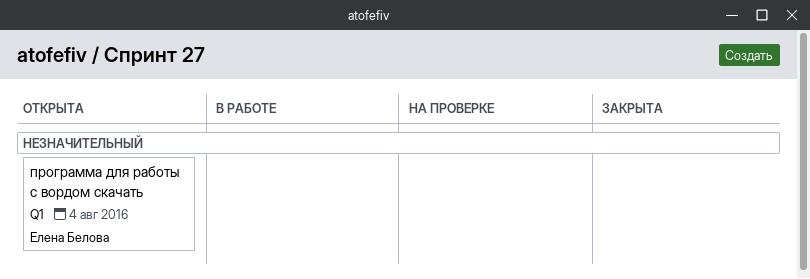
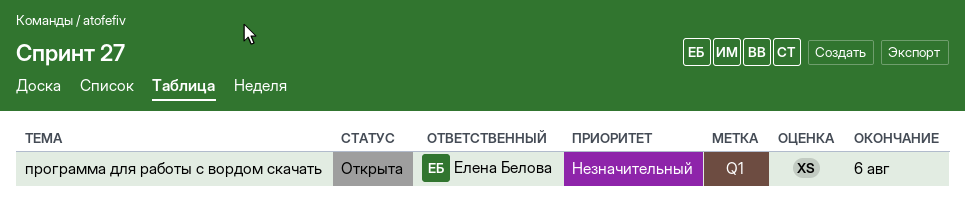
программа для работы с вордом скачать, due: Aug 4 -> Aug 6

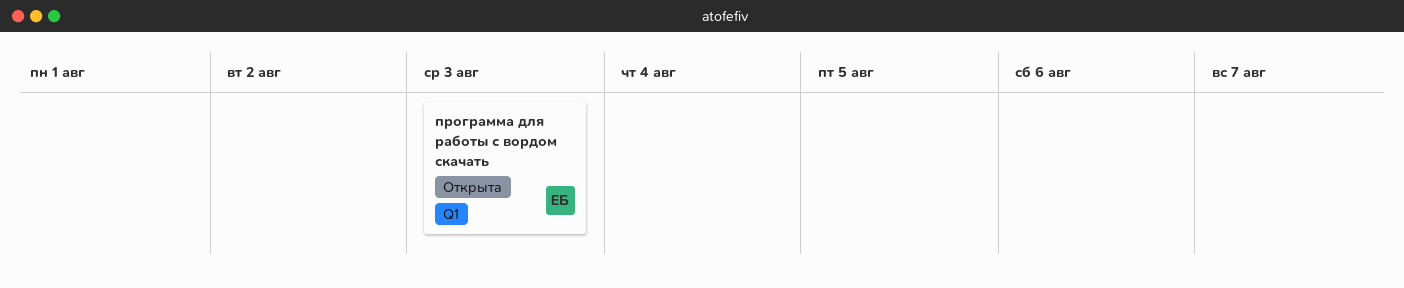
программа для работы с вордом скачать, due: Aug 6 -> Aug 3

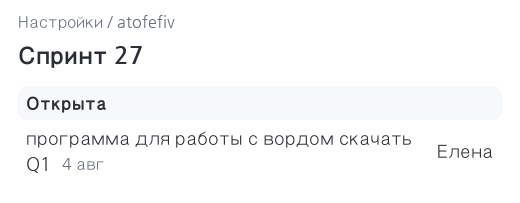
программа для работы с вордом скачать, due: Aug 3 -> Aug 4

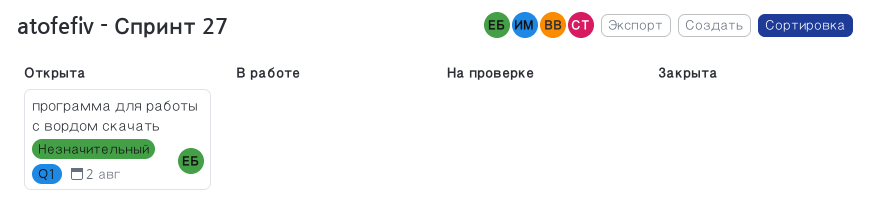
программа для работы с вордом скачать, due: Aug 4 -> Aug 2

